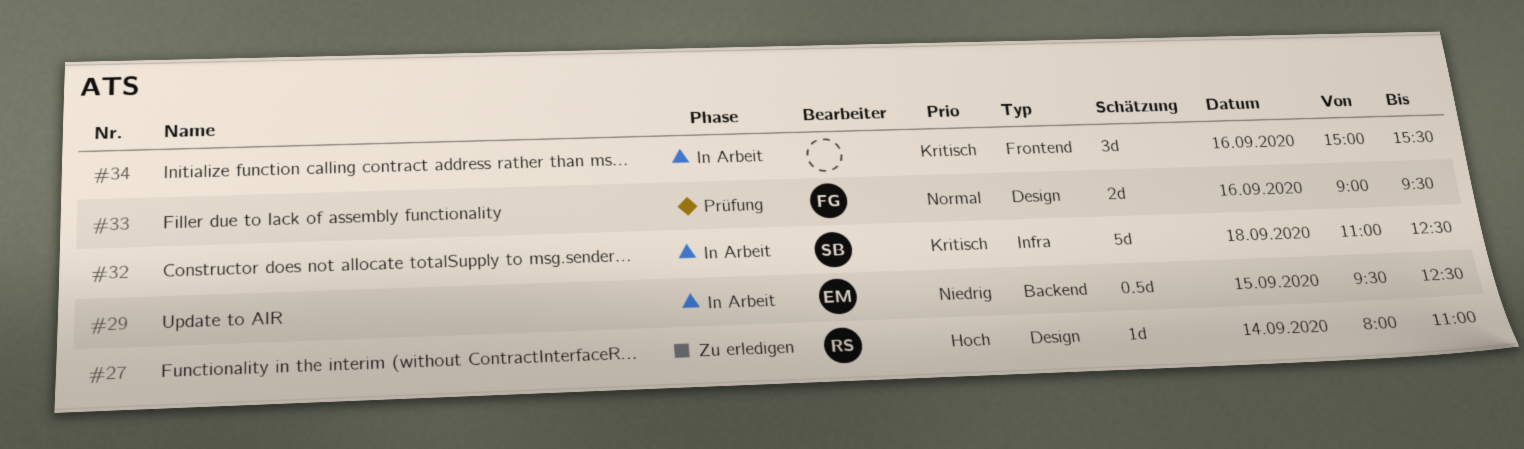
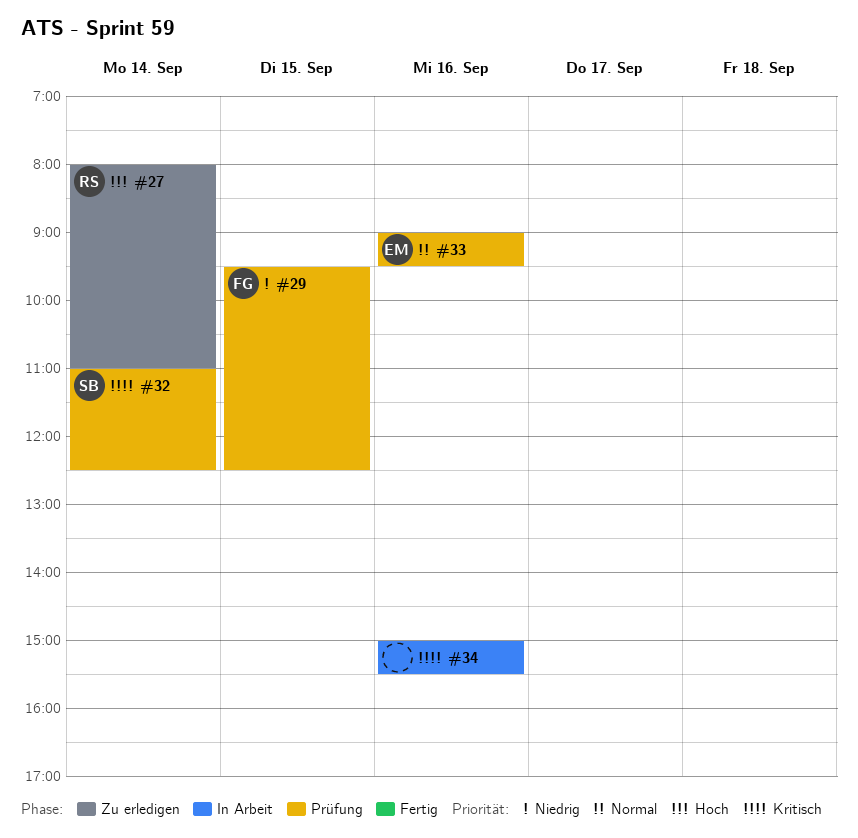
#29, status: In Arbeit -> Prüfung
#29, owner: EM -> FG
#32, status: In Arbeit -> Prüfung
#32, day: Sep 18 -> Sep 14
#33, owner: FG -> EM

